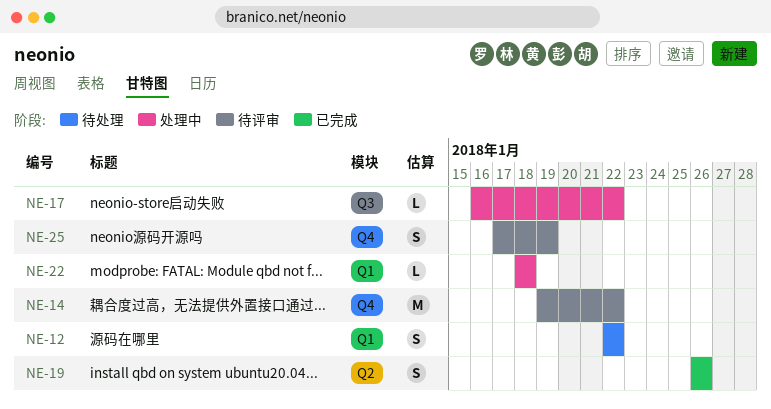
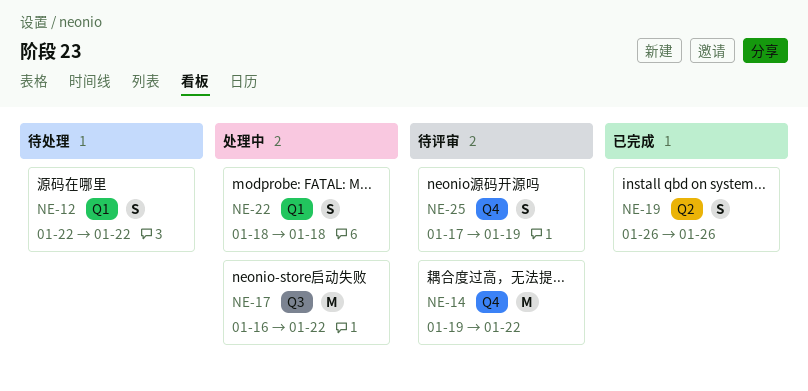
NE-17, estimate: L -> M
NE-22, estimate: L -> S

